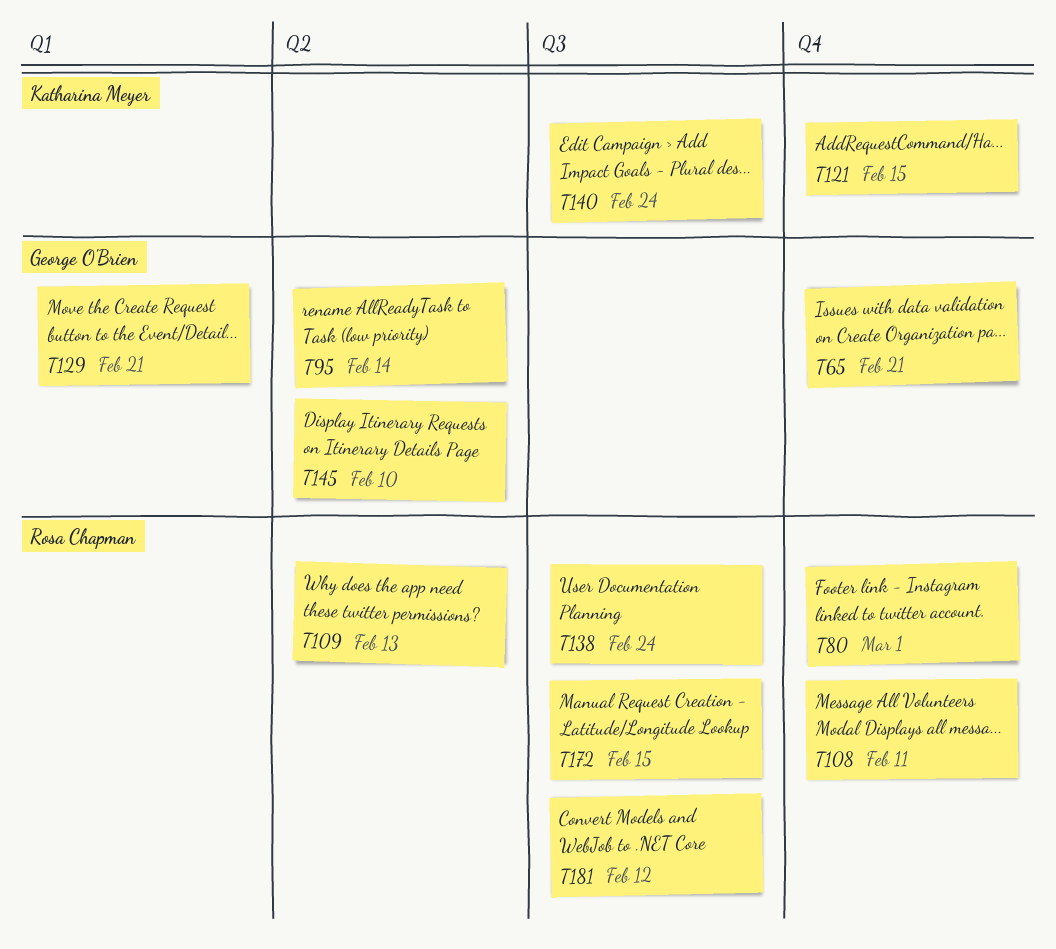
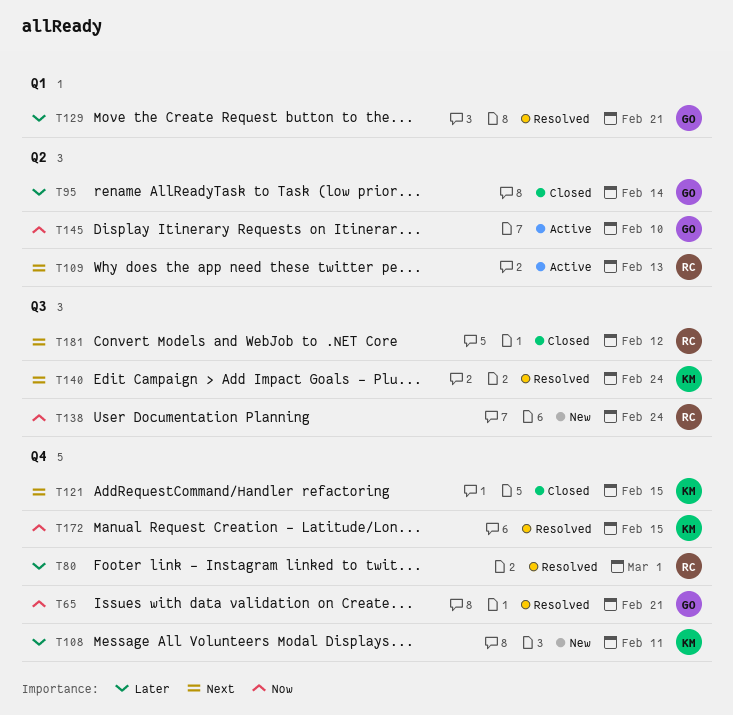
T108, owner: Rosa Chapman -> Katharina Meyer
T172, owner: Rosa Chapman -> Katharina Meyer
T172, label: Q3 -> Q4

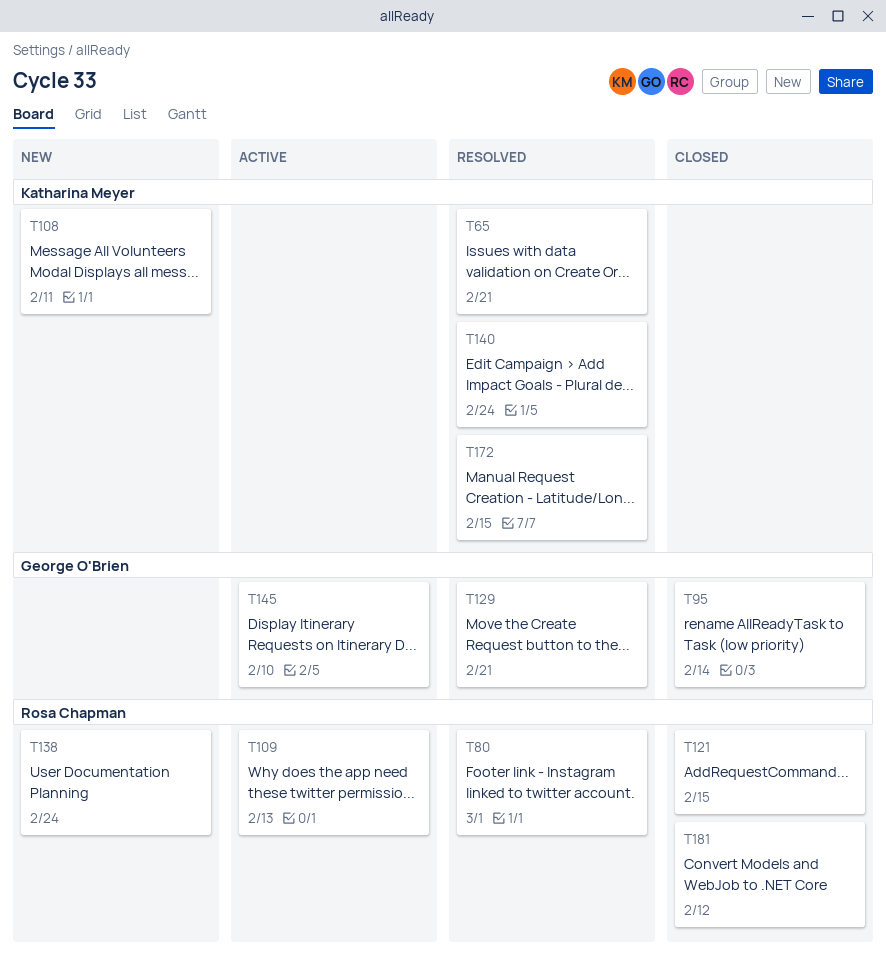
T65, owner: George O'Brien -> Katharina Meyer
T121, owner: Katharina Meyer -> Rosa Chapman

